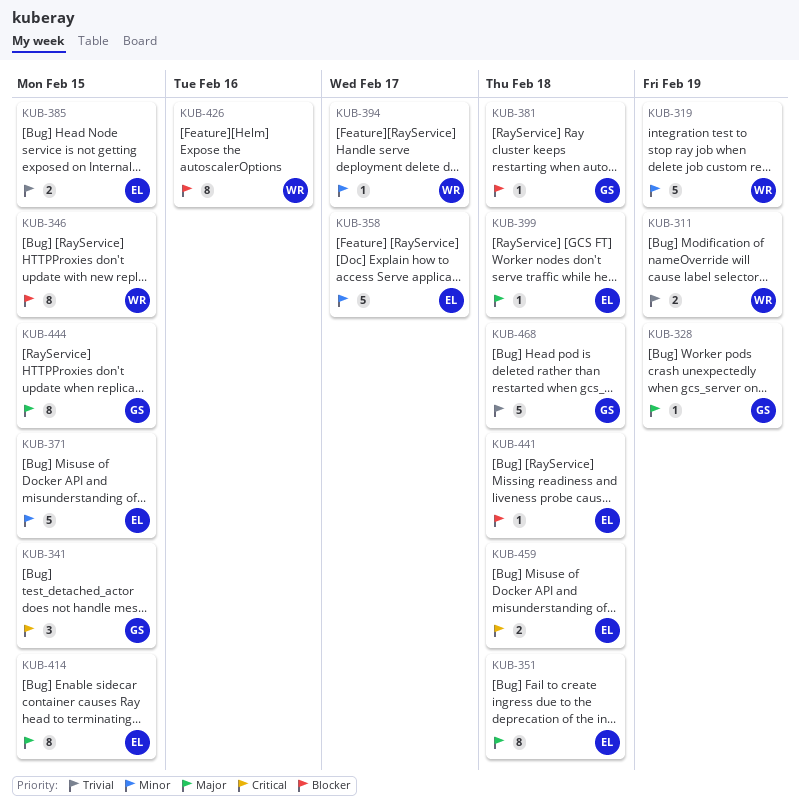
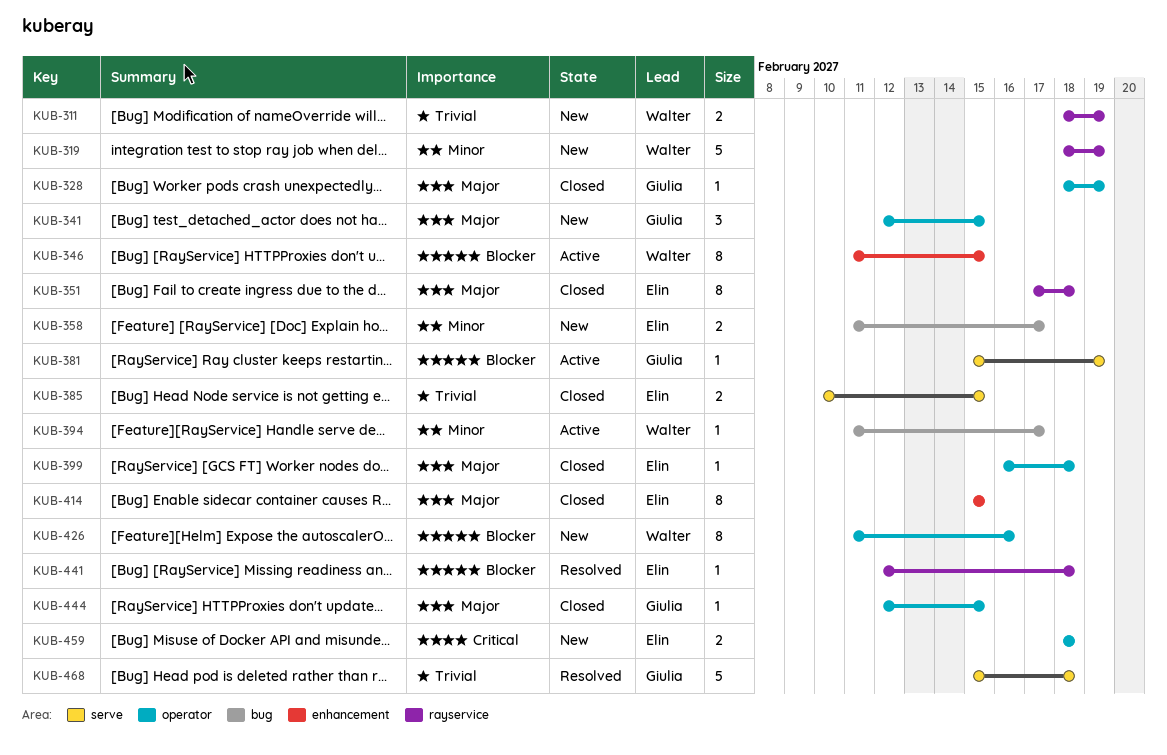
KUB-341, priority: Critical -> Major
KUB-358, estimate: 5 -> 2
KUB-371: present -> none
KUB-381, due: Feb 18 -> Feb 19
KUB-444, estimate: 8 -> 1

